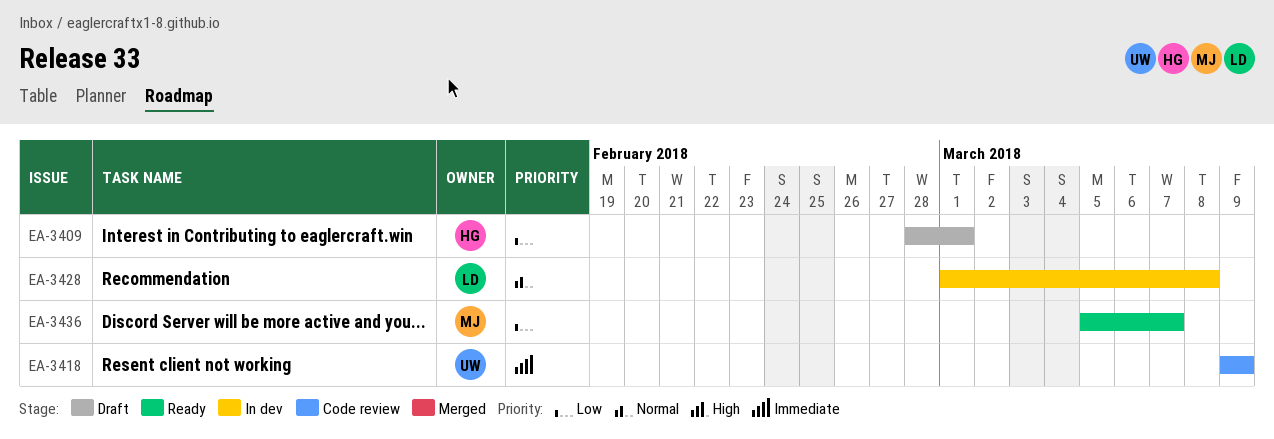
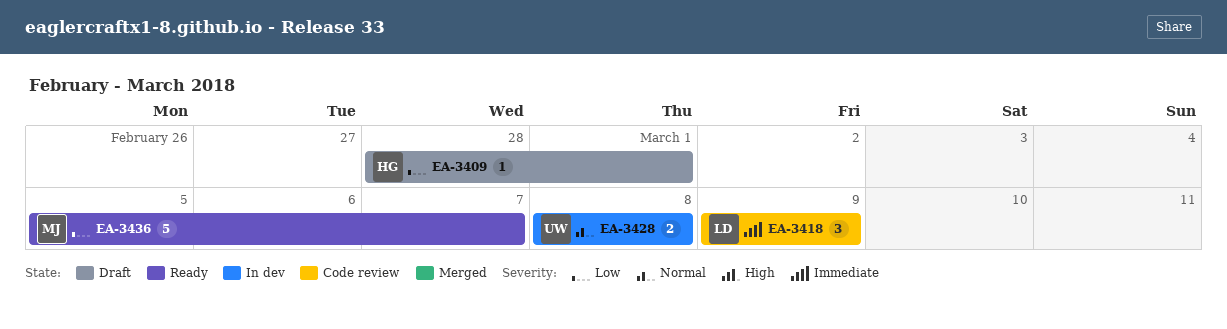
EA-3418, owner: UW -> LD
EA-3428, owner: LD -> UW
EA-3428, start: Mar 1 -> Mar 8

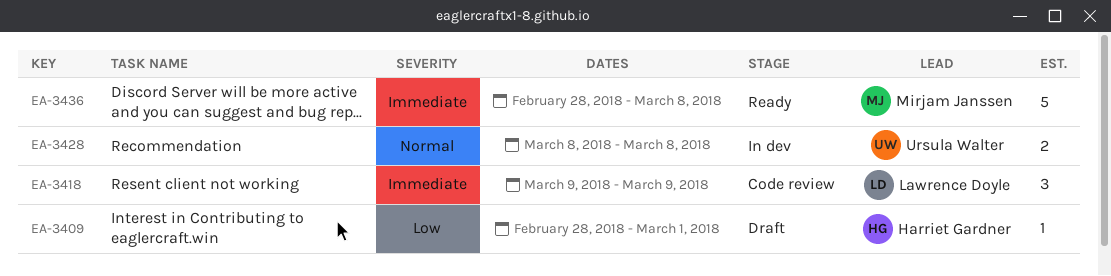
EA-3436, priority: Low -> Immediate
EA-3436, start: Mar 5 -> Feb 28
EA-3436, due: Mar 7 -> Mar 8

